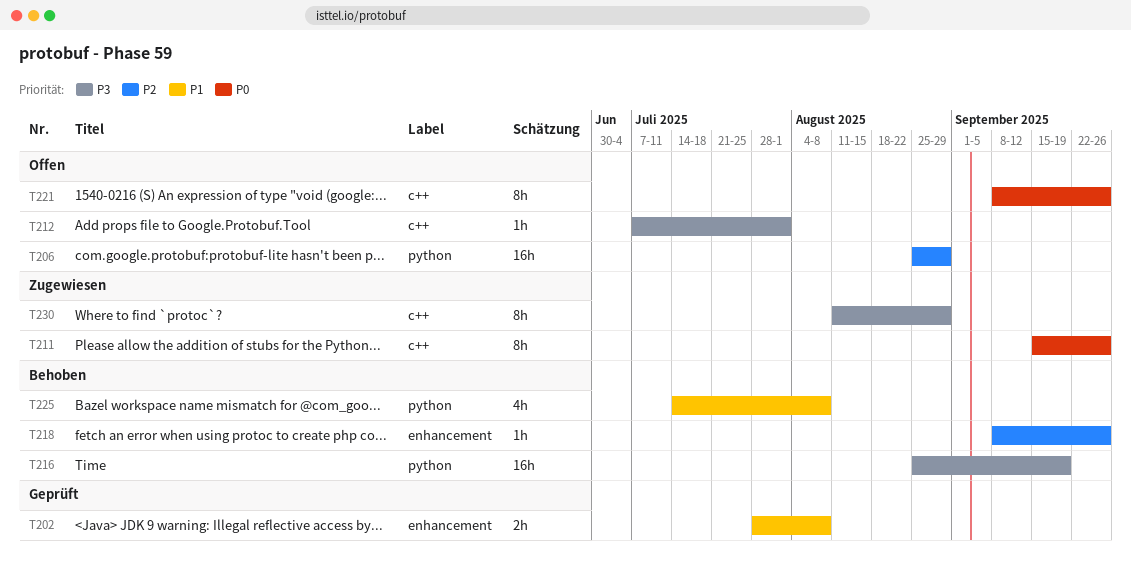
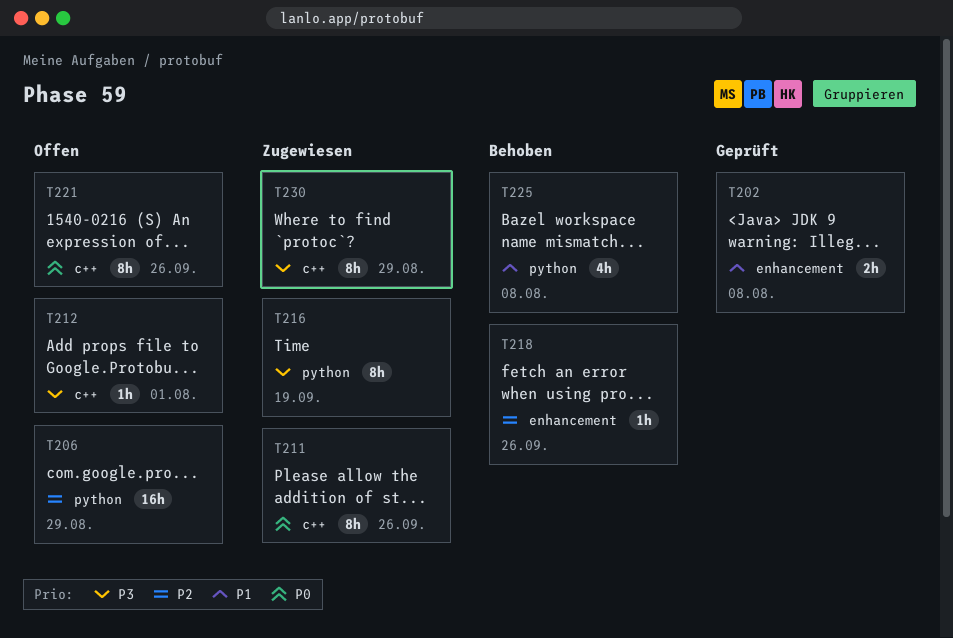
T216, status: Behoben -> Zugewiesen
T216, estimate: 16h -> 8h

